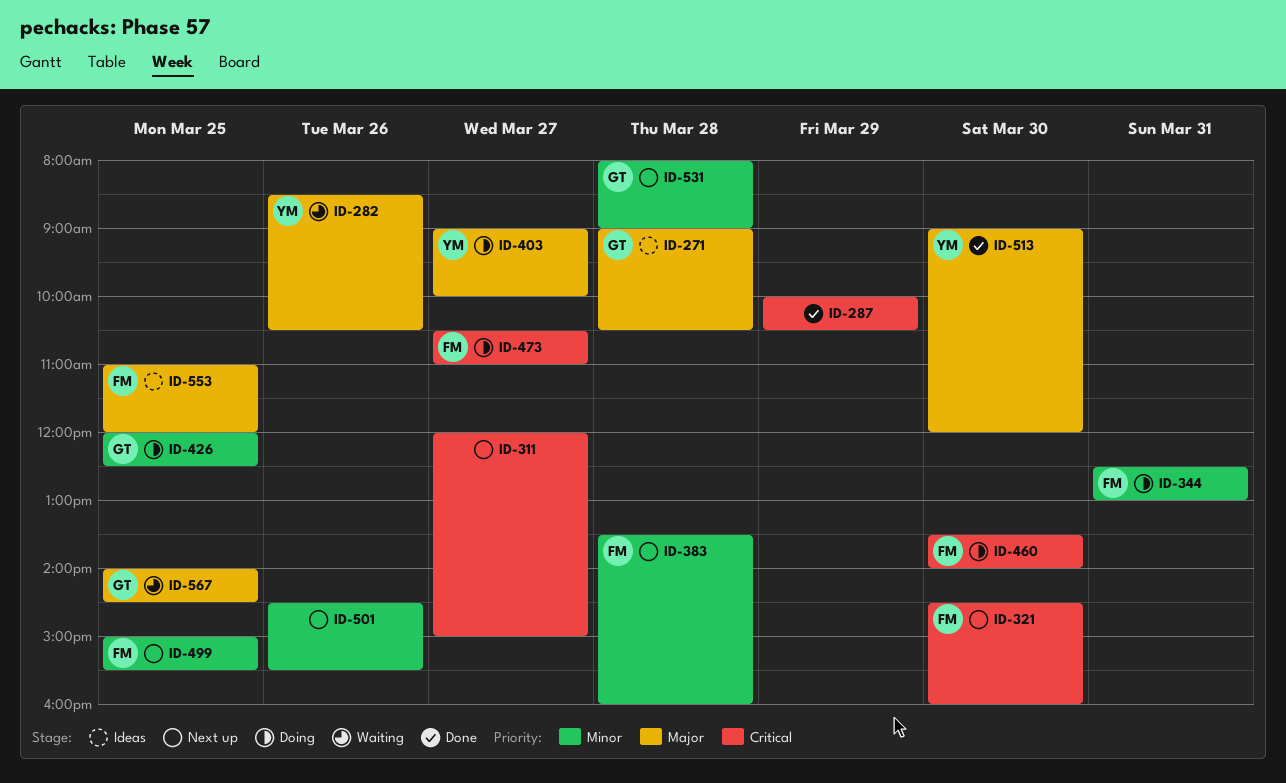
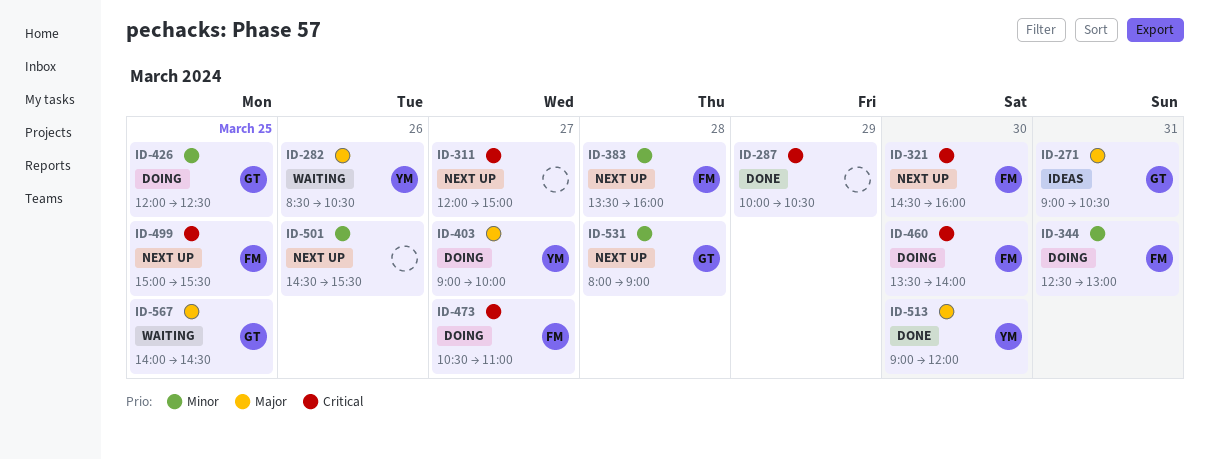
ID-271, day: Mar 28 -> Mar 31
ID-499, priority: Minor -> Critical
ID-553: present -> none

